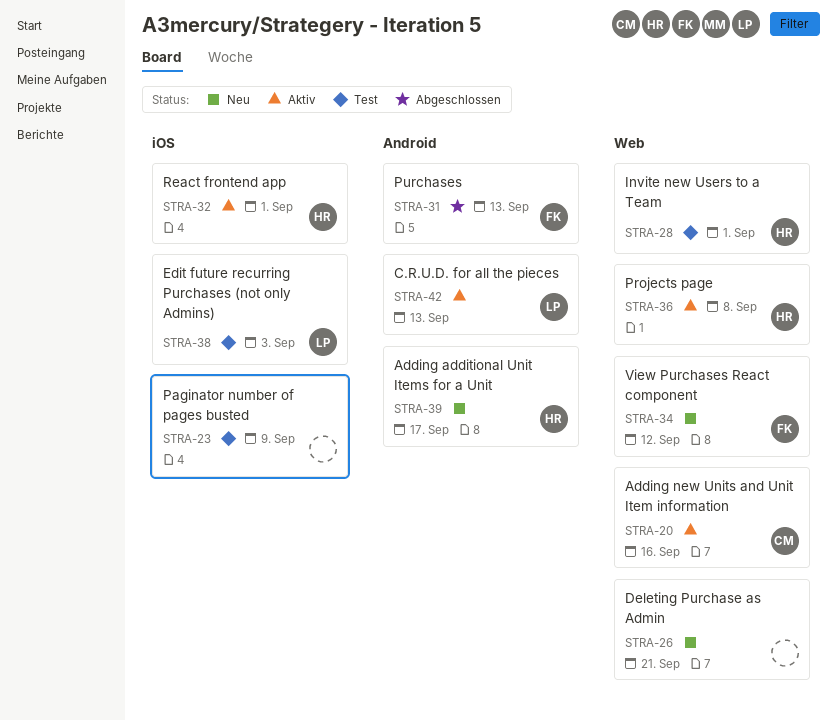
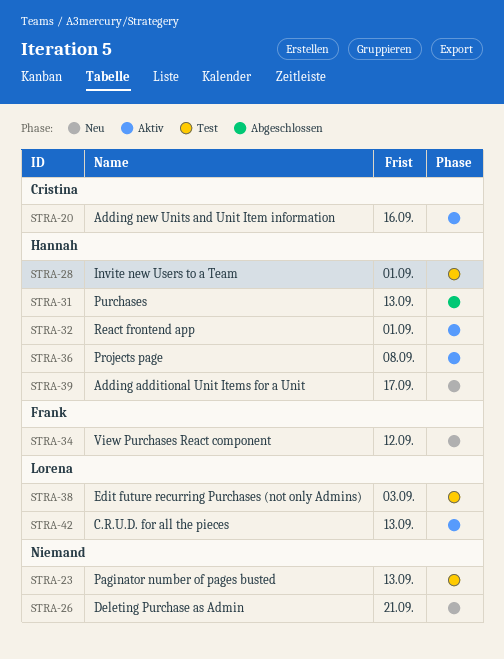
STRA-23, due: Sep 9 -> Sep 13
STRA-31, owner: Frank -> Hannah

